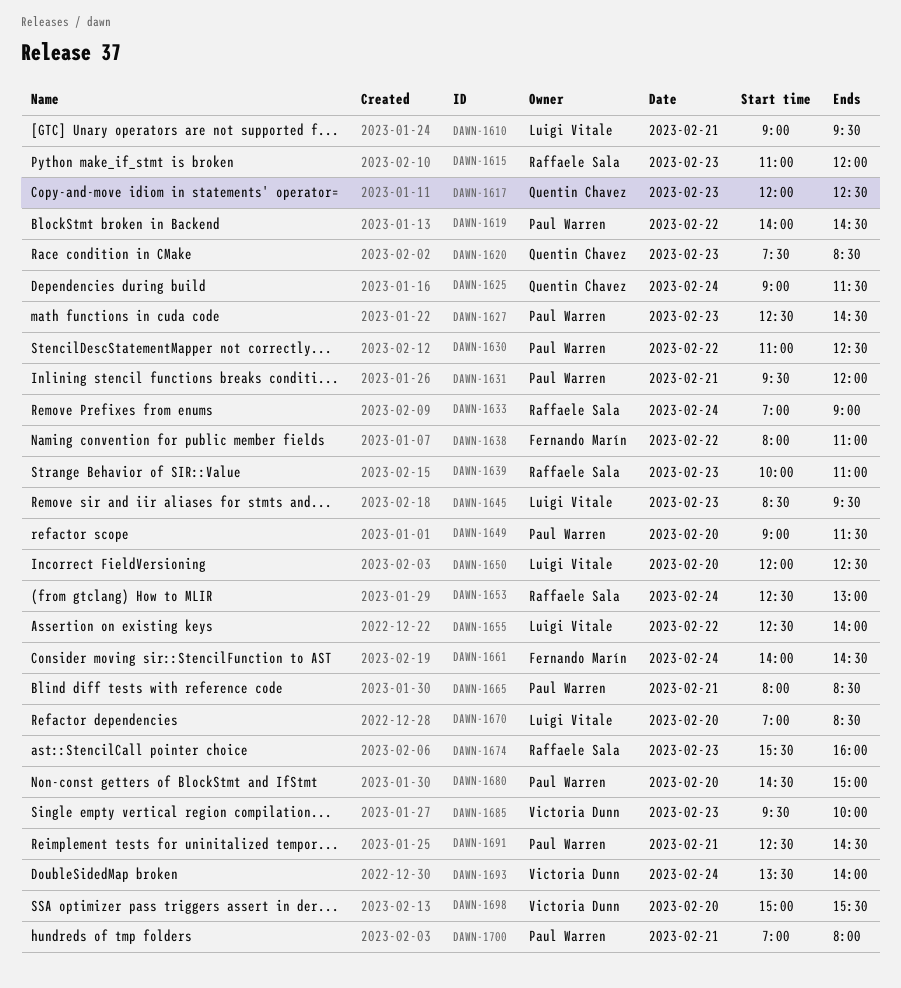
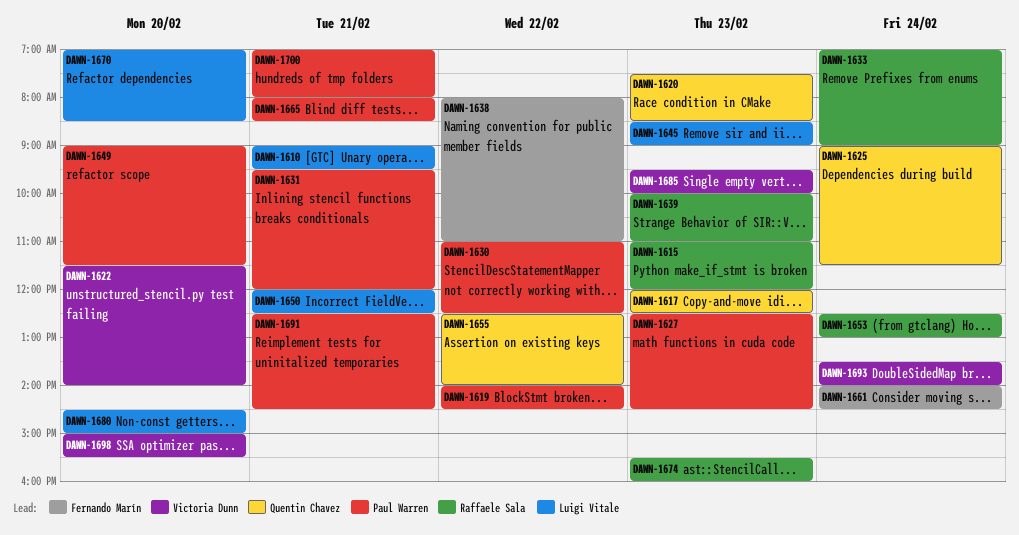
DAWN-1622: none -> present
DAWN-1645, ends: 09:30 -> 09:00
DAWN-1650, day: Feb 20 -> Feb 21
DAWN-1655, owner: Luigi Vitale -> Quentin Chavez
DAWN-1680, owner: Paul Warren -> Luigi Vitale

